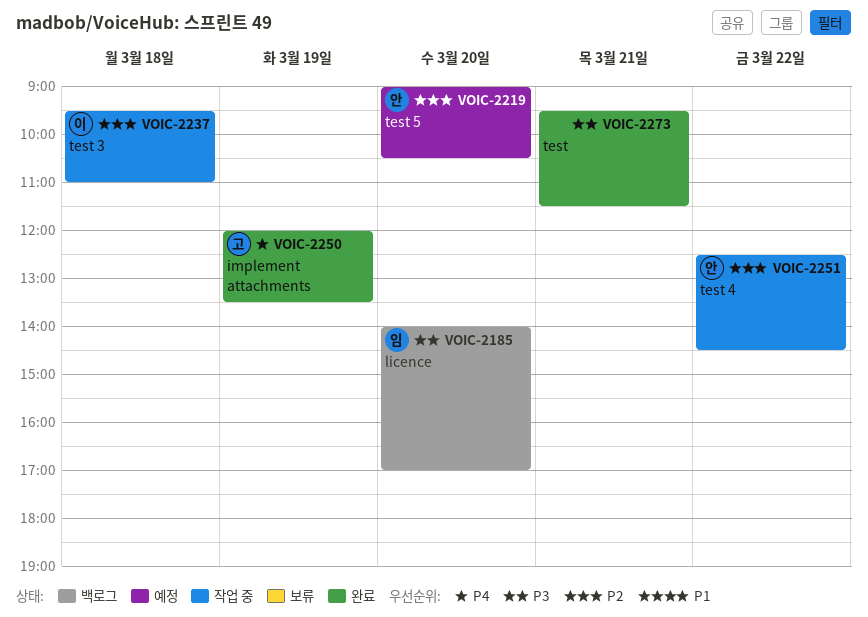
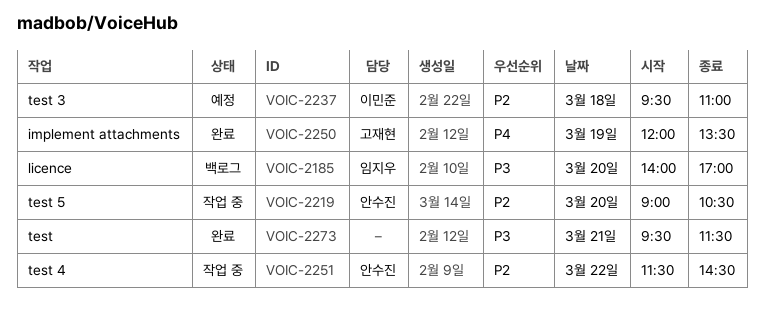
VOIC-2219, status: 예정 -> 작업 중
VOIC-2237, status: 작업 중 -> 예정
VOIC-2251, begins: 12:30 -> 11:30

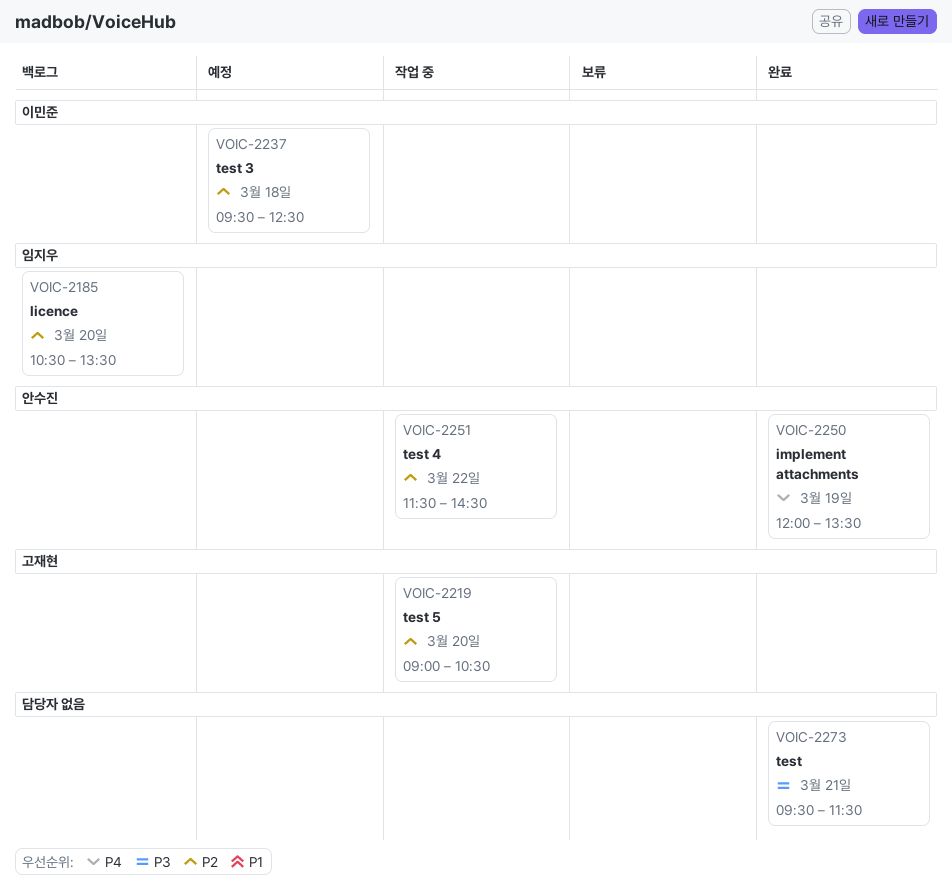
VOIC-2185, priority: P3 -> P2
VOIC-2185, begins: 14:00 -> 10:30
VOIC-2185, ends: 17:00 -> 13:30
VOIC-2219, owner: 안수진 -> 고재현
VOIC-2237, ends: 11:00 -> 12:30
VOIC-2250, owner: 고재현 -> 안수진

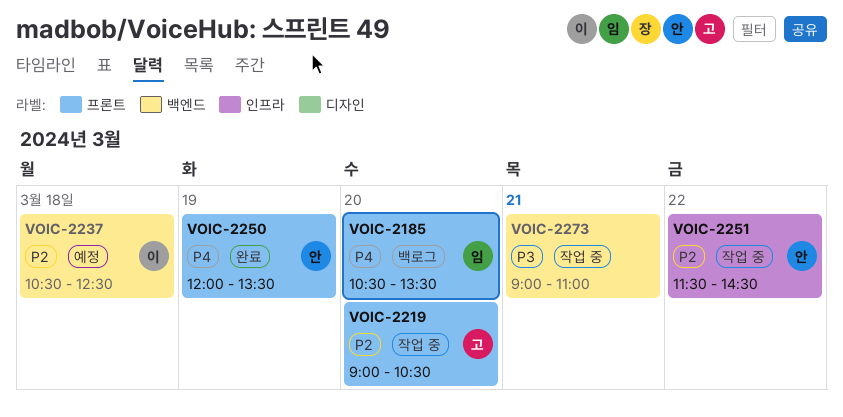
VOIC-2185, priority: P2 -> P4
VOIC-2237, begins: 09:30 -> 10:30
VOIC-2273, status: 완료 -> 작업 중
VOIC-2273, begins: 09:30 -> 09:00
VOIC-2273, ends: 11:30 -> 11:00

